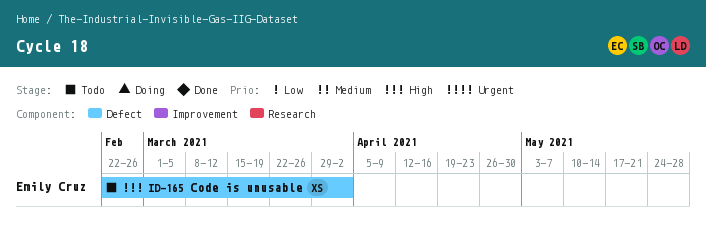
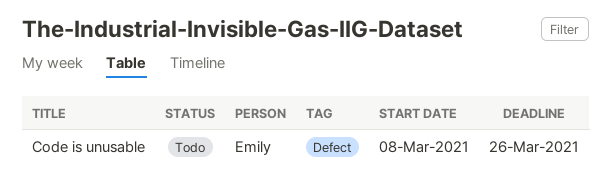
Code is unusable, start: Feb 22 -> Mar 8
Code is unusable, due: Apr 2 -> Mar 26

